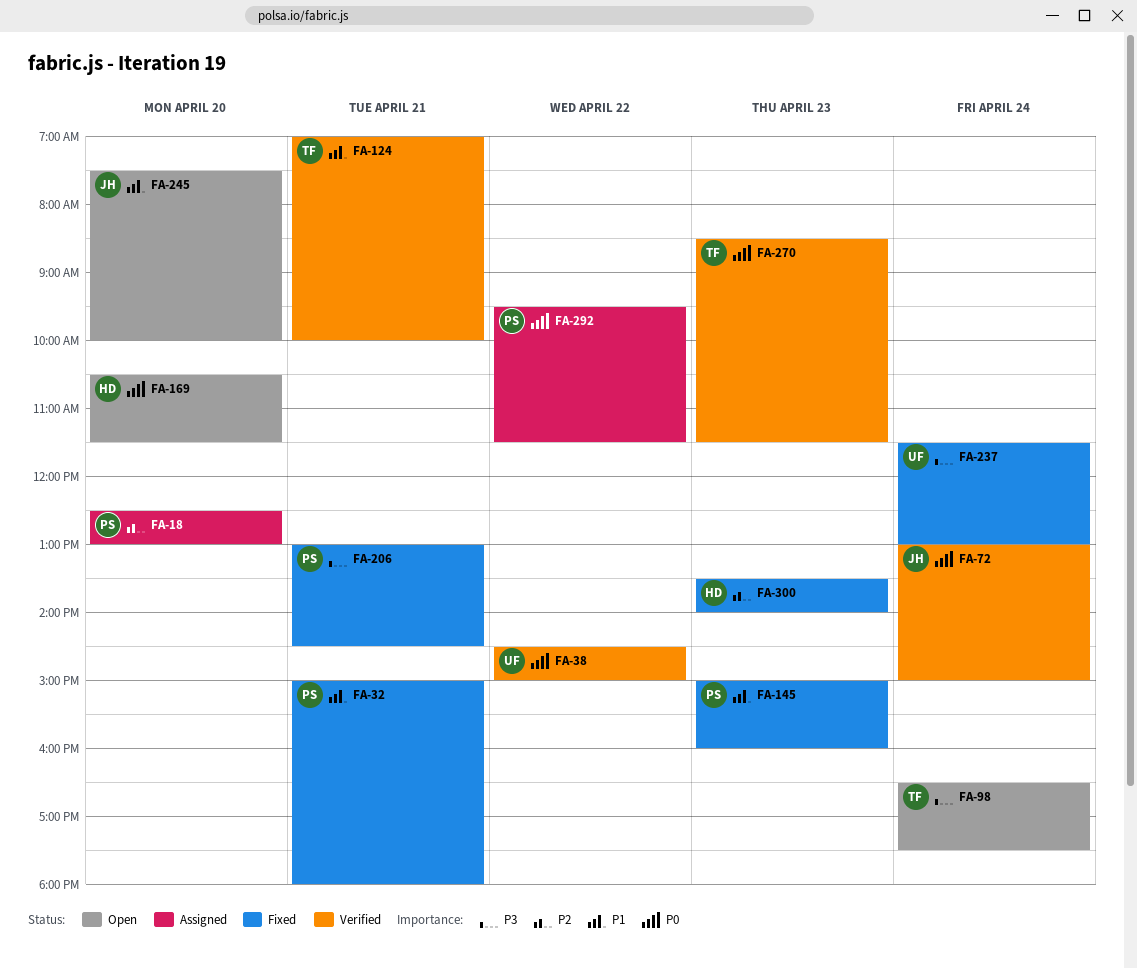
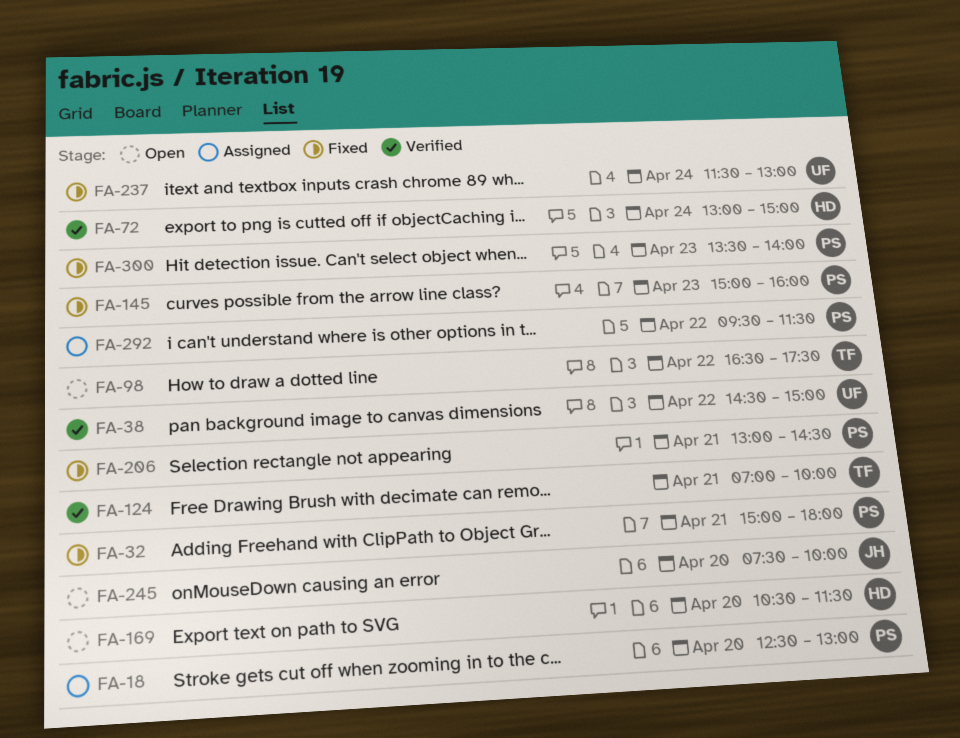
FA-72, owner: JH -> HD
FA-98, day: Apr 24 -> Apr 22
FA-270: present -> none
FA-300, owner: HD -> PS

